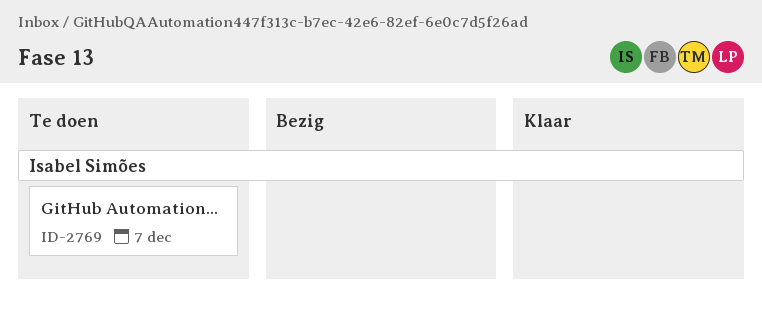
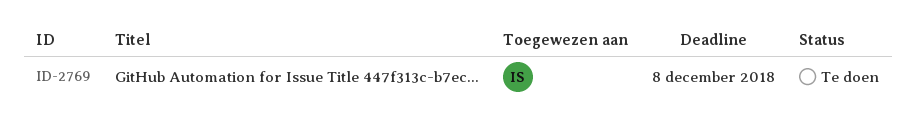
ID-2769, due: Dec 7 -> Dec 8

